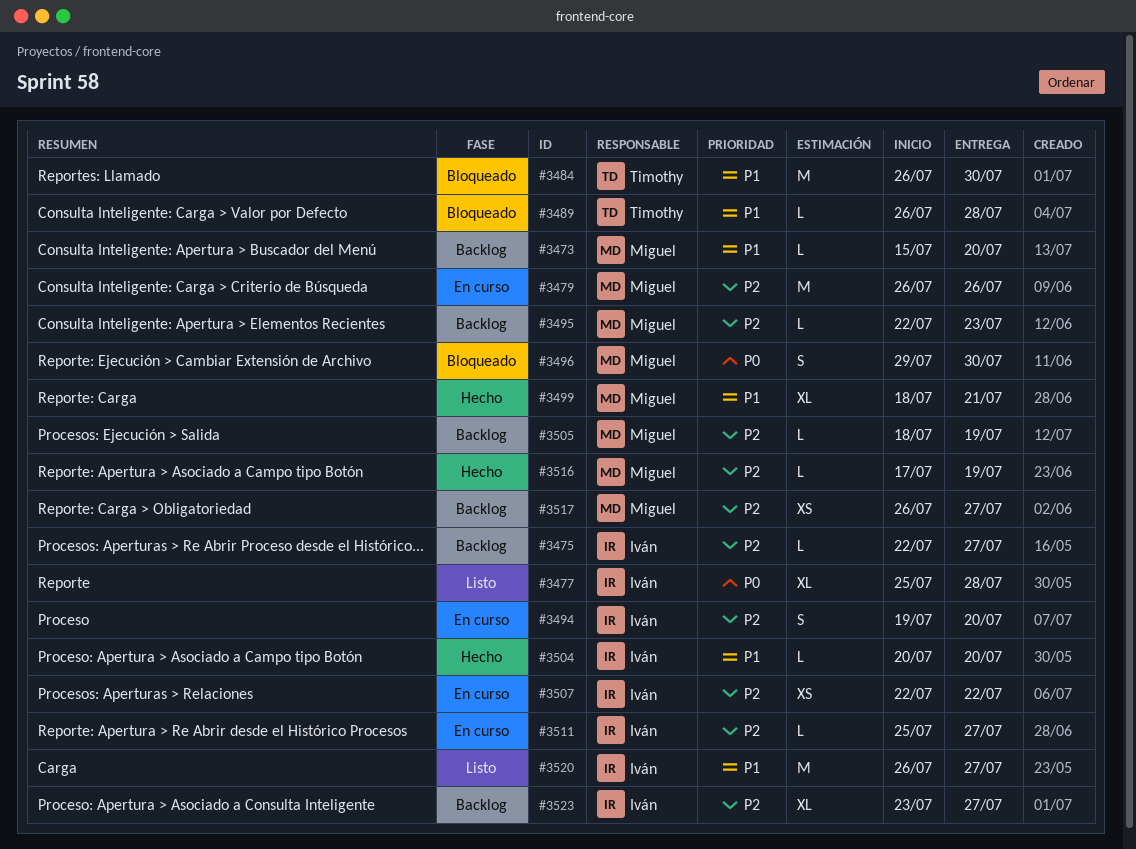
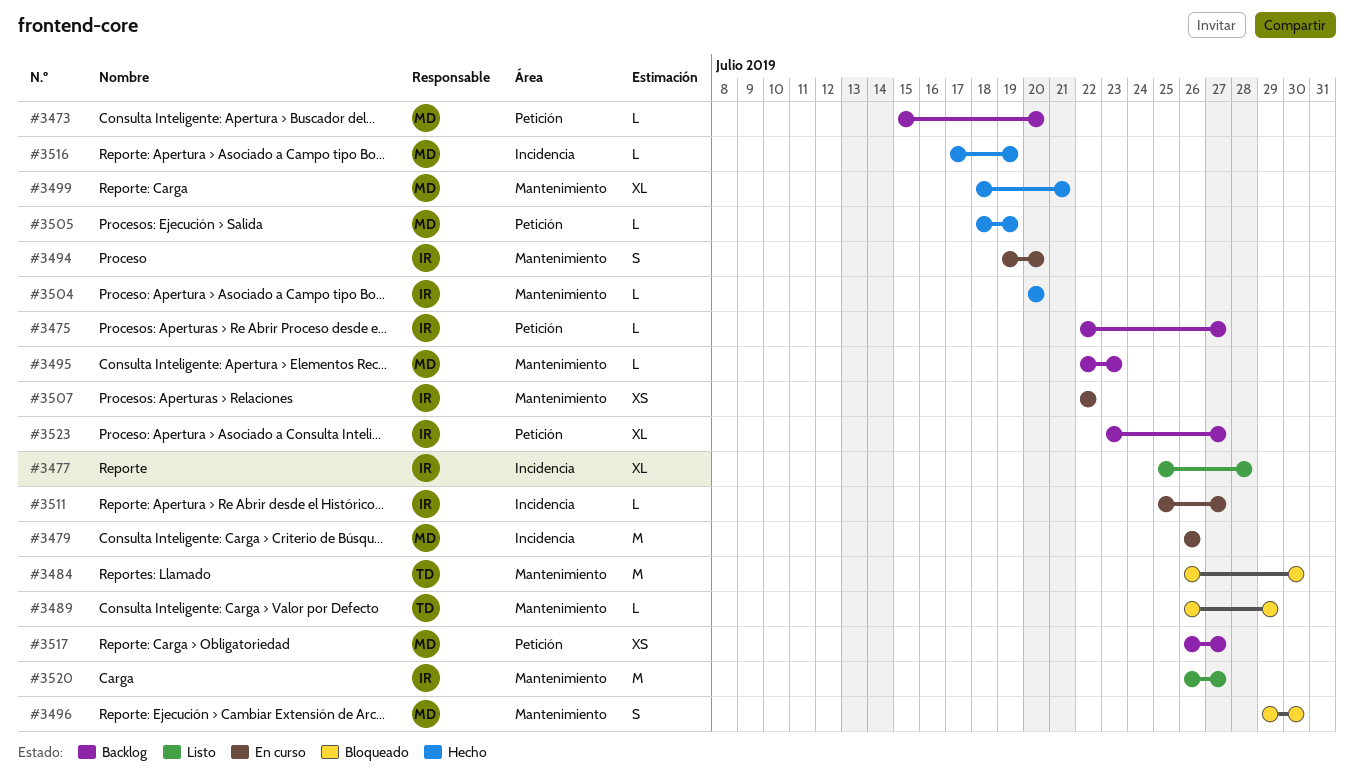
#3489, due: Jul 28 -> Jul 29
#3505, status: Backlog -> Hecho

